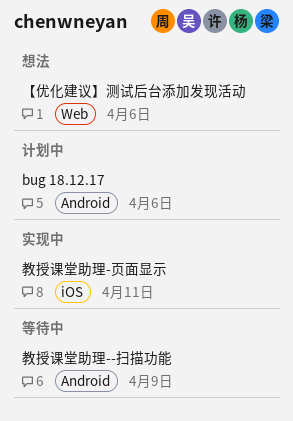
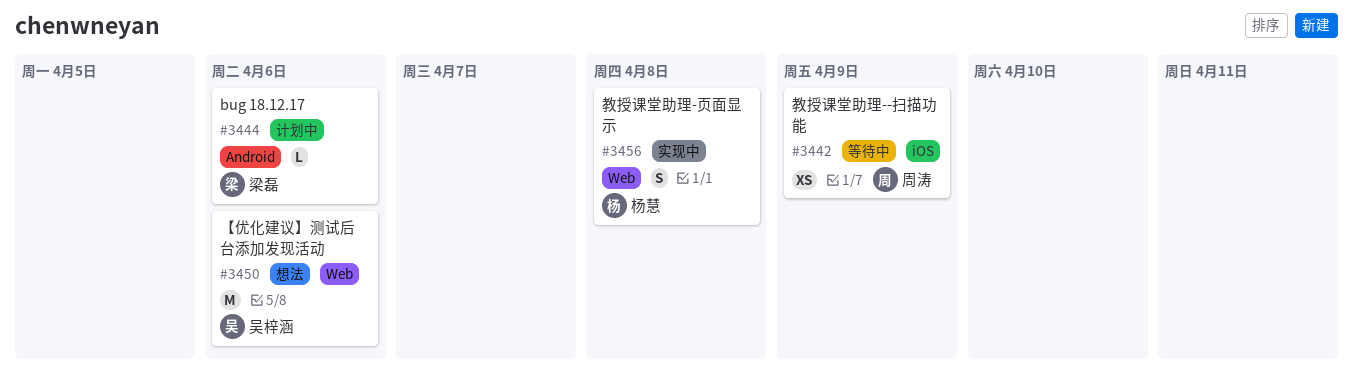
教授课堂助理--扫描功能, label: Android -> iOS
教授课堂助理-页面显示, label: iOS -> Web
教授课堂助理-页面显示, due: Apr 11 -> Apr 8

